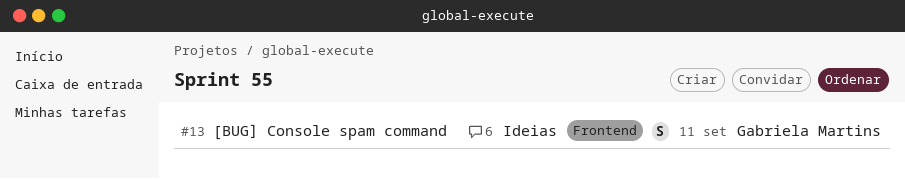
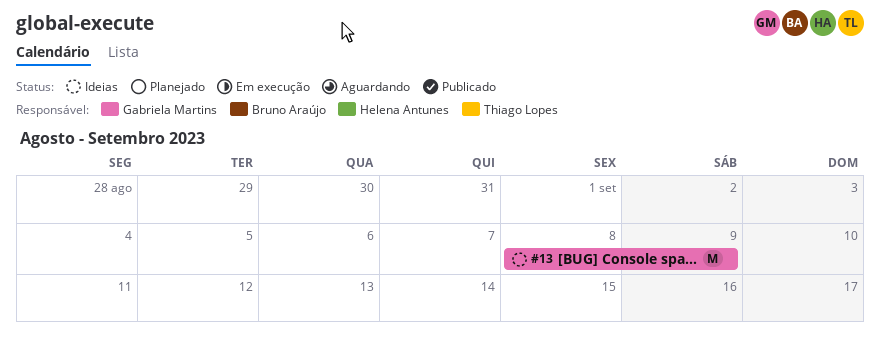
#13, estimate: S -> M
#13, due: Sep 11 -> Sep 9

